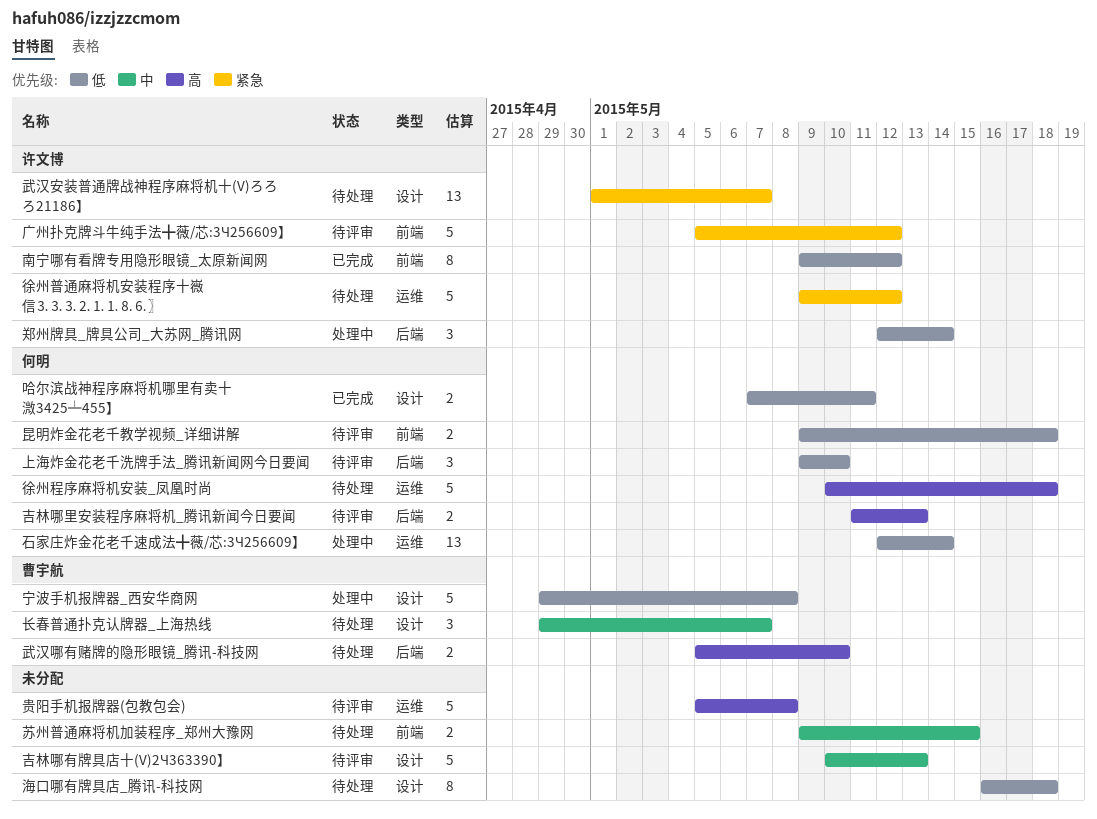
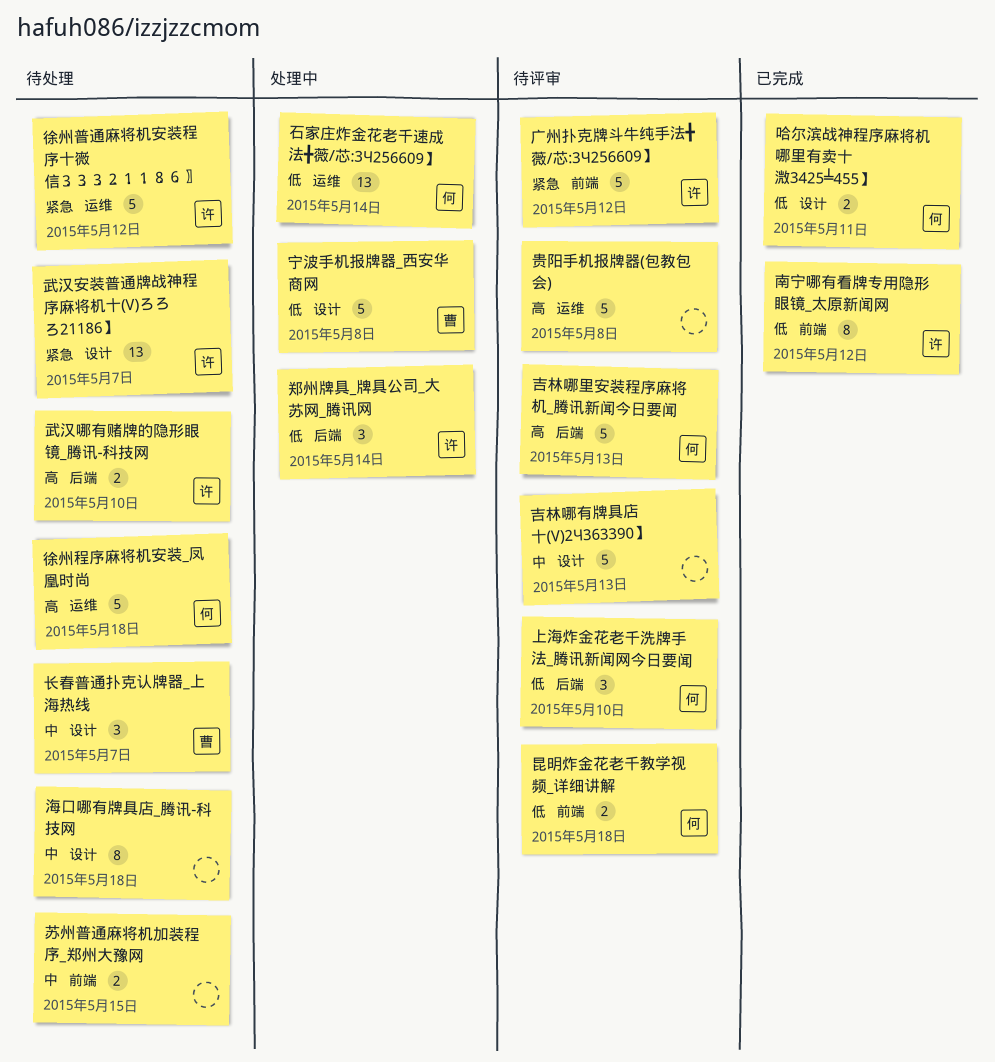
吉林哪里安装程序麻将机_腾讯新闻今日要闻, estimate: 2 -> 5
武汉哪有赌牌的隐形眼镜_腾讯-科技网, owner: 曹宇航 -> 许文博
海口哪有牌具店_腾讯-科技网, priority: 低 -> 中

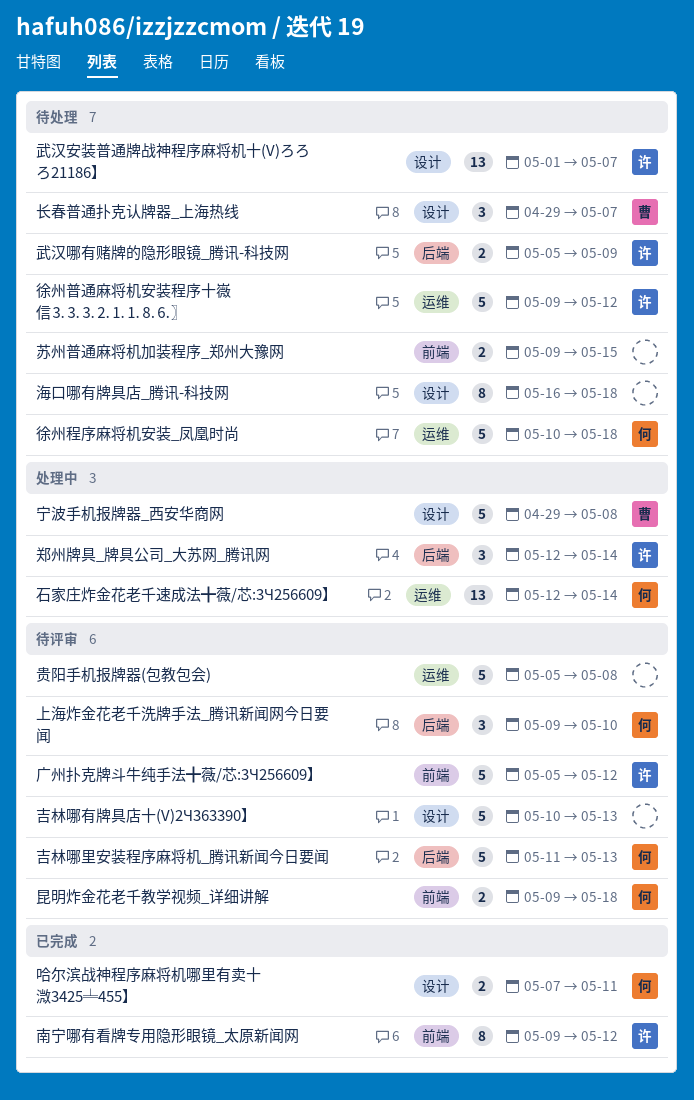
武汉哪有赌牌的隐形眼镜_腾讯-科技网, due: May 10 -> May 9

